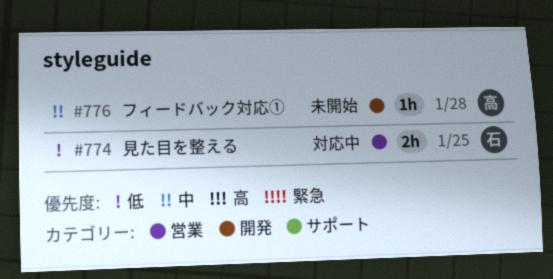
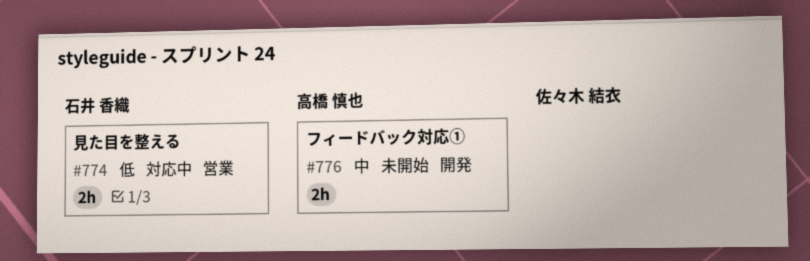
#776, estimate: 1h -> 2h

